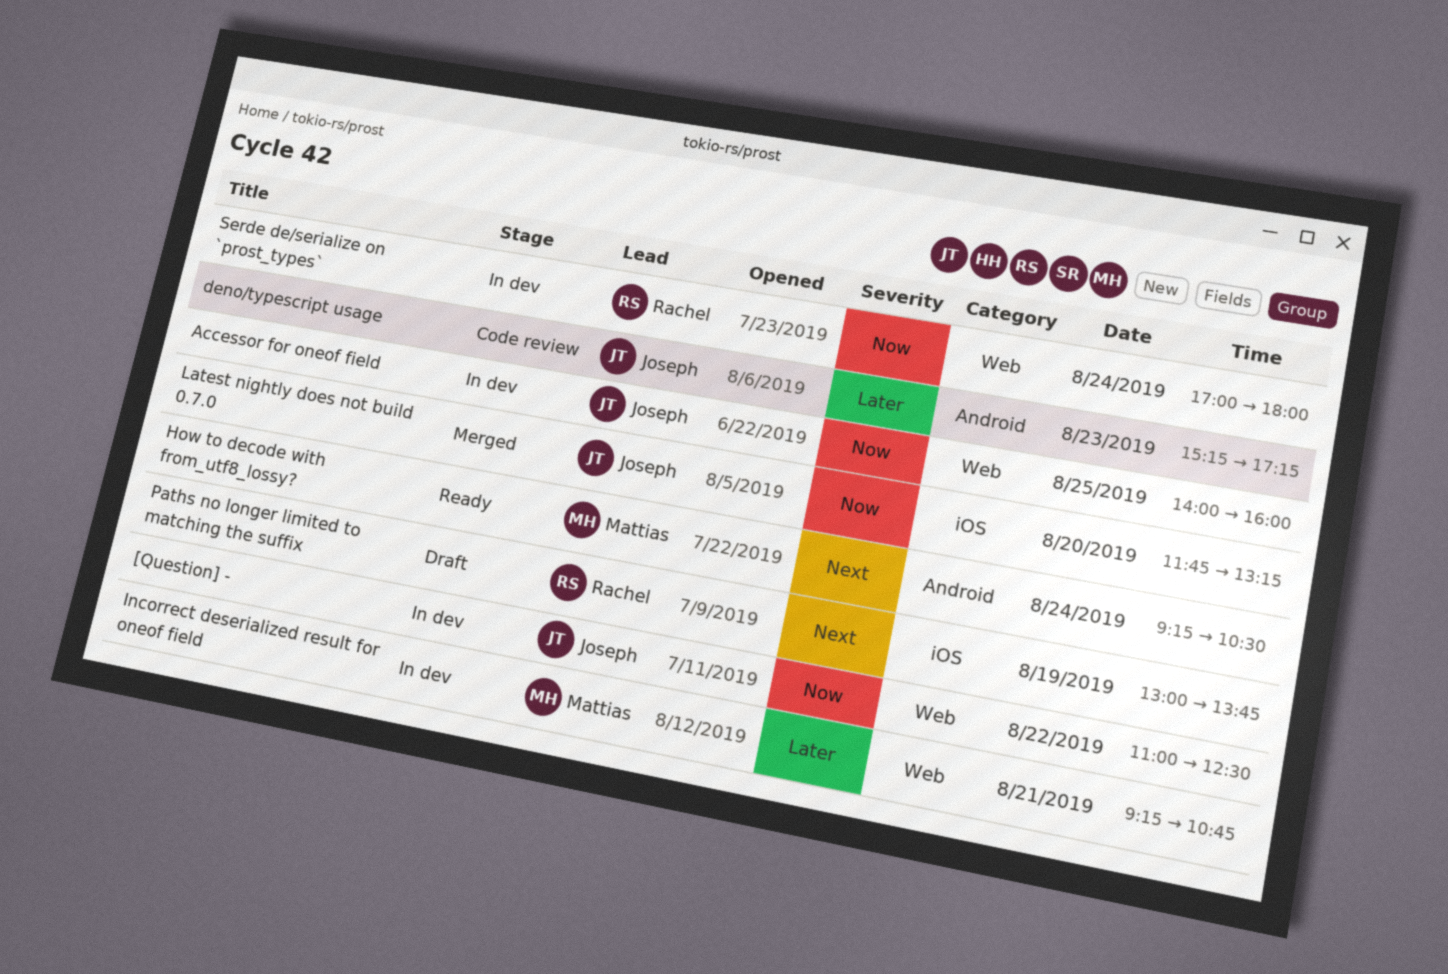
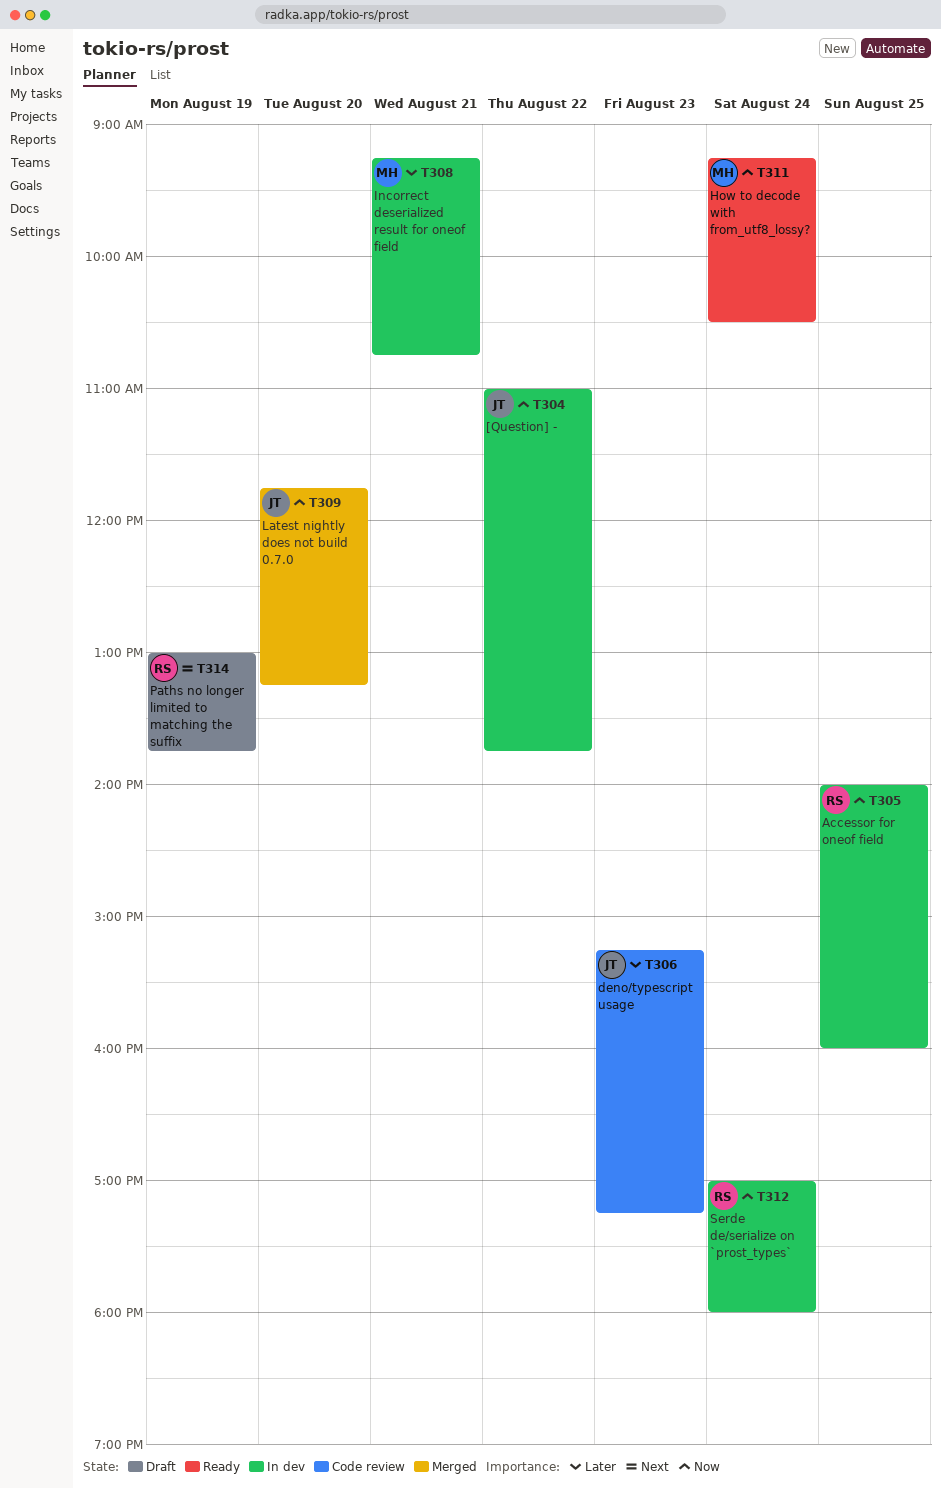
[Question] -, ends: 12:30 -> 13:45
Accessor for oneof field, owner: Joseph -> Rachel
How to decode with from_utf8_lossy?, priority: Next -> Now

